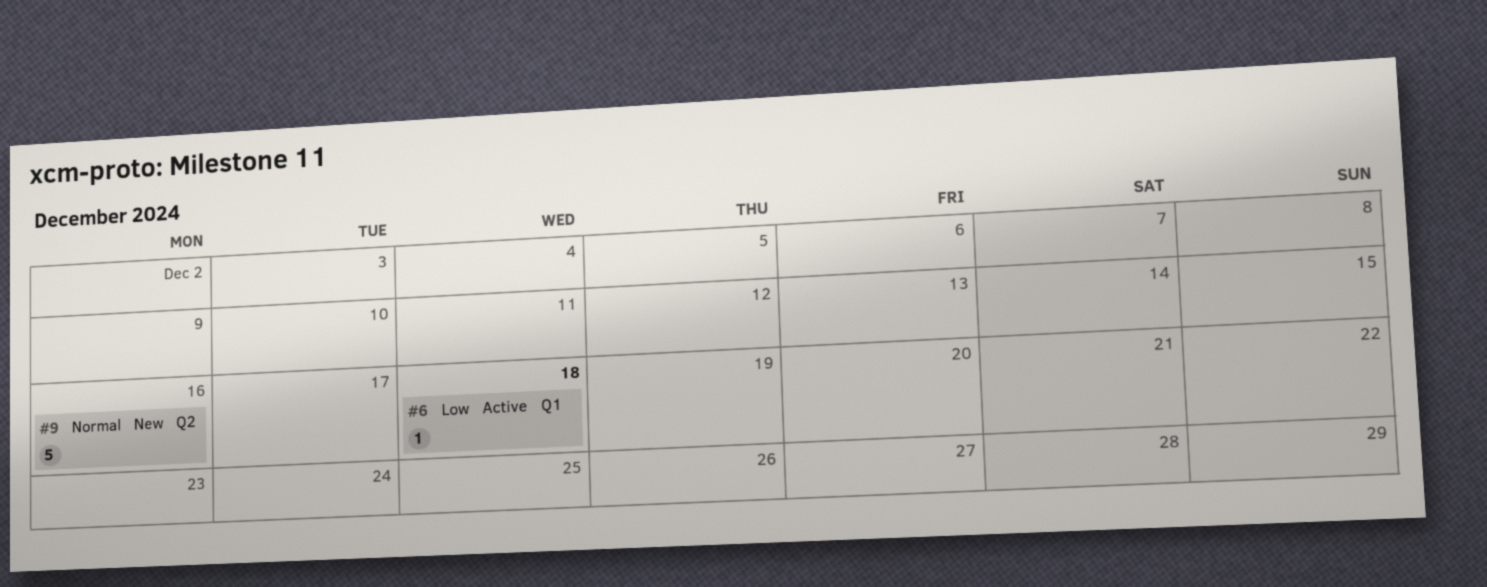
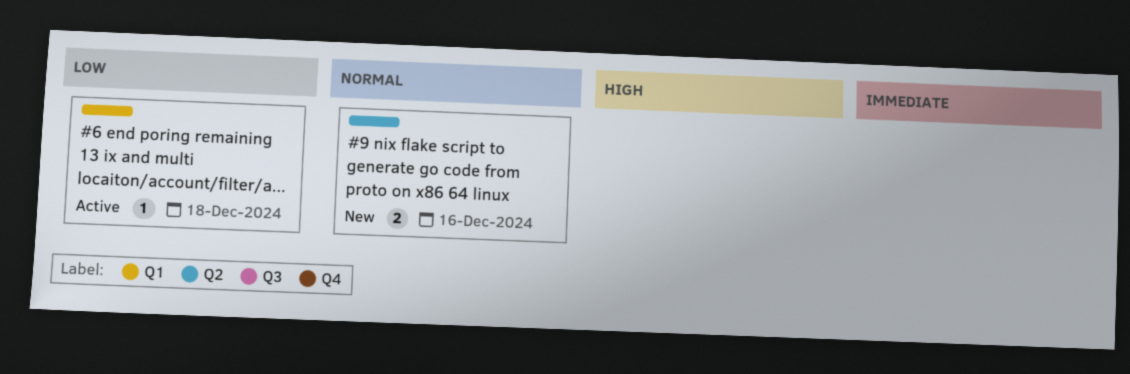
#9, estimate: 5 -> 2

